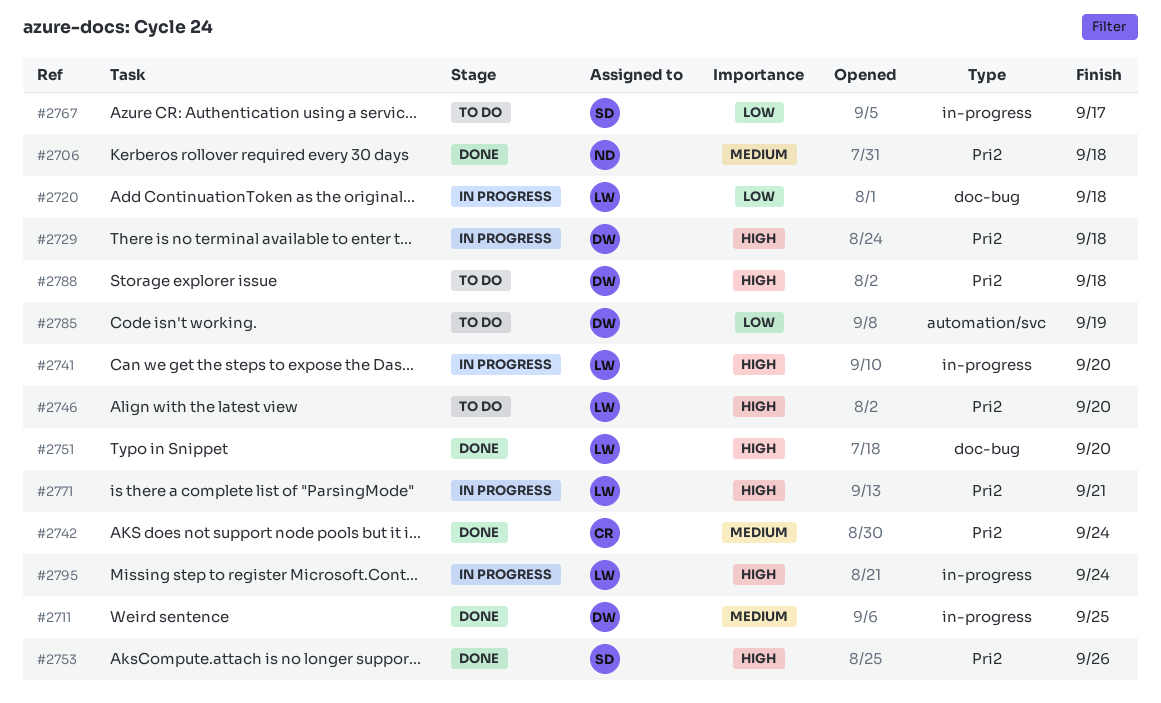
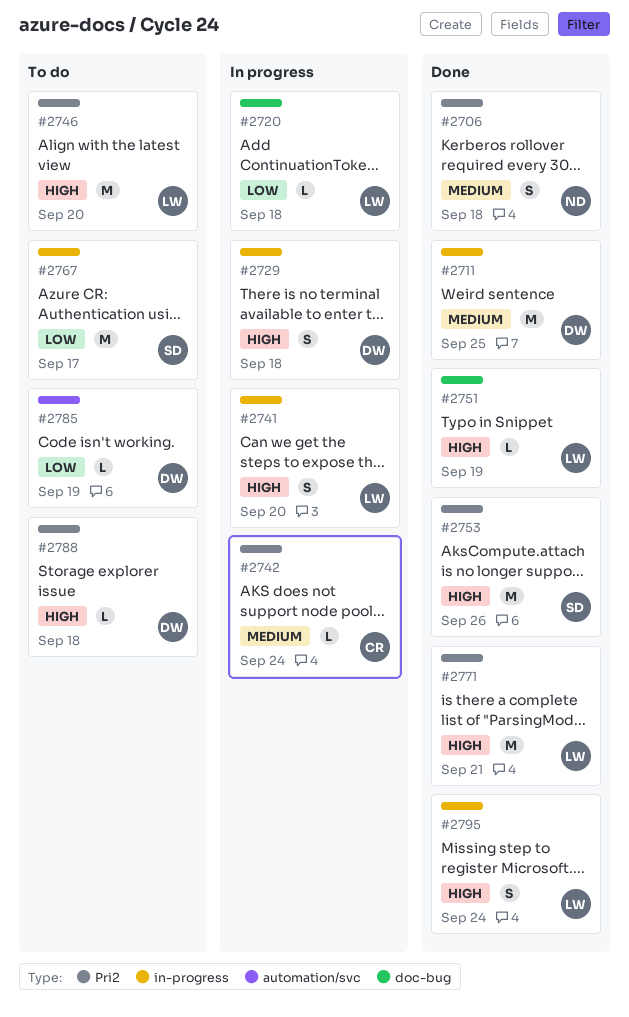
#2729, label: Pri2 -> in-progress
#2742, status: Done -> In progress
#2751, due: Sep 20 -> Sep 19
#2771, status: In progress -> Done
#2795, status: In progress -> Done

